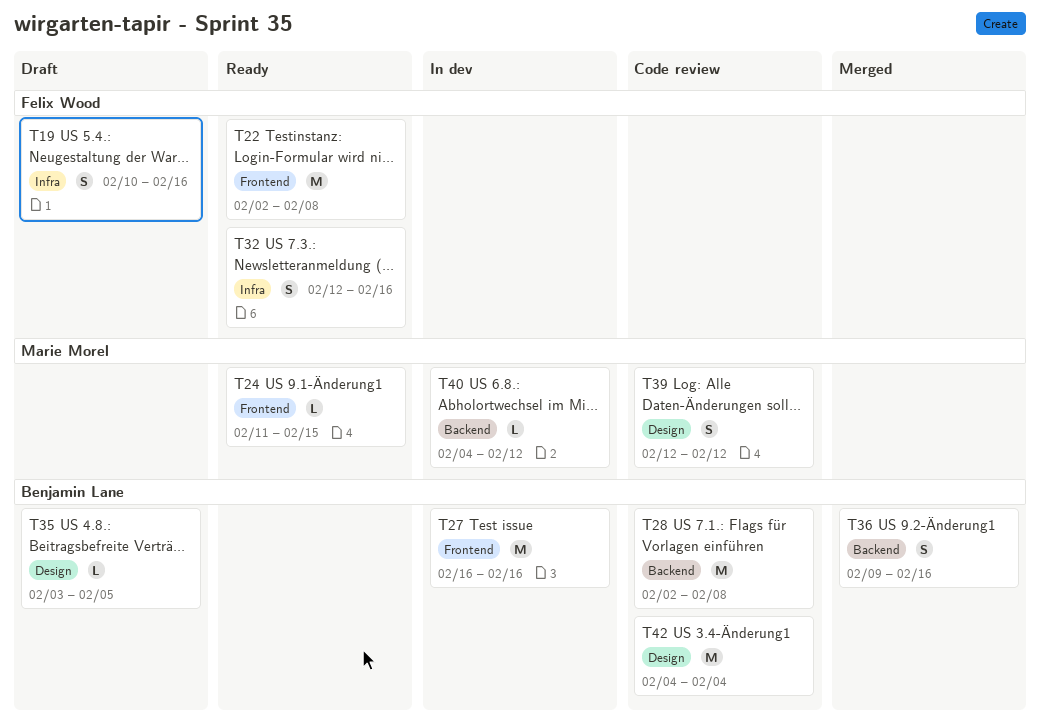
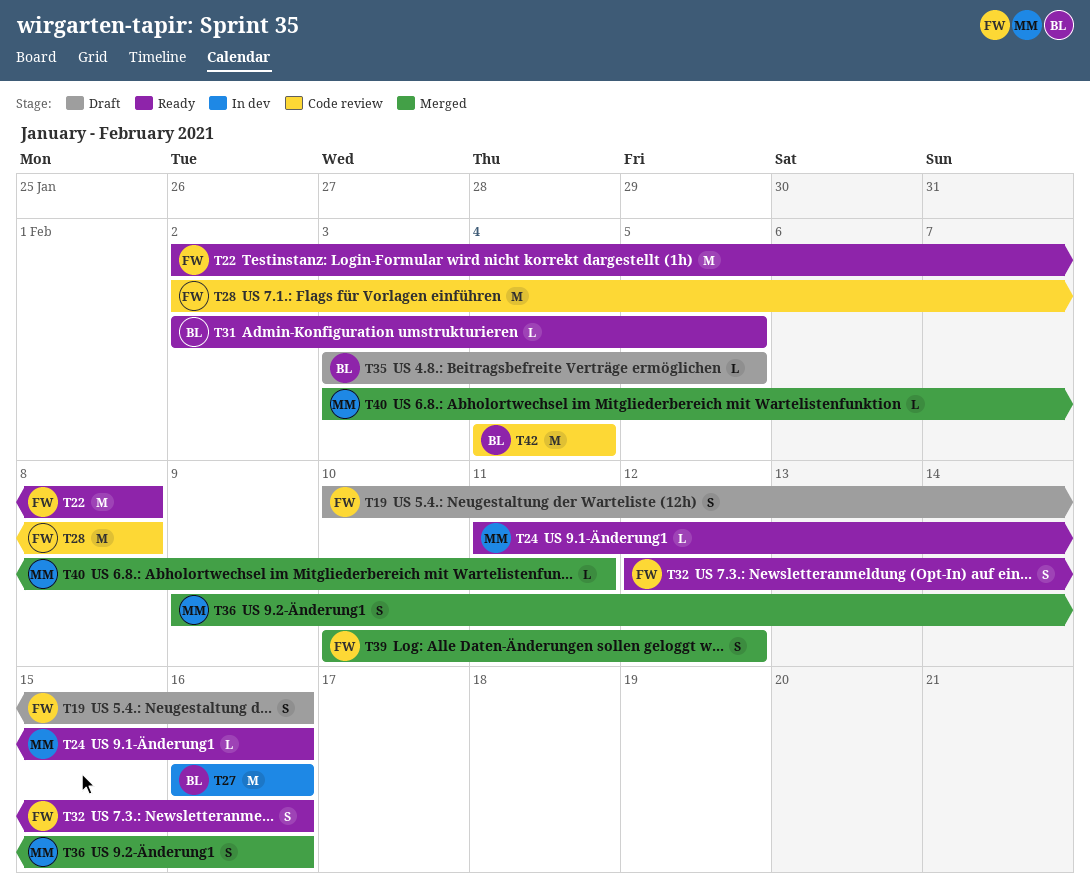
T24, due: Feb 15 -> Feb 16
T28, owner: Benjamin Lane -> Felix Wood
T31: none -> present
T36, owner: Benjamin Lane -> Marie Morel
T39, status: Code review -> Merged
T39, owner: Marie Morel -> Felix Wood
T39, start: Feb 12 -> Feb 10
T40, status: In dev -> Merged
T40, start: Feb 4 -> Feb 3
T40, due: Feb 12 -> Feb 11

